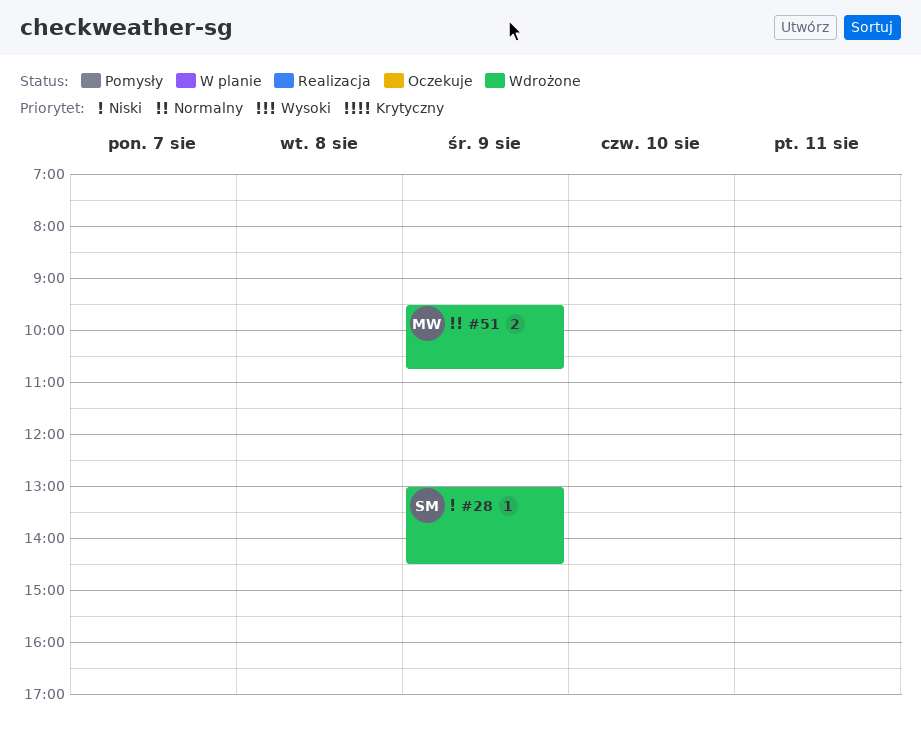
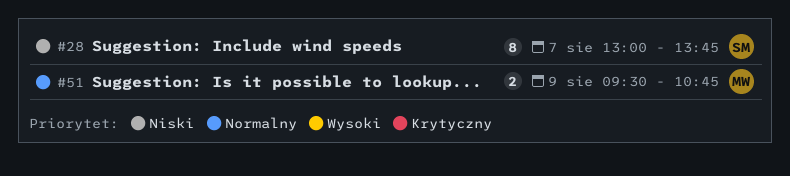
#28, estimate: 1 -> 8
#28, day: Aug 9 -> Aug 7
#28, ends: 14:30 -> 13:45

